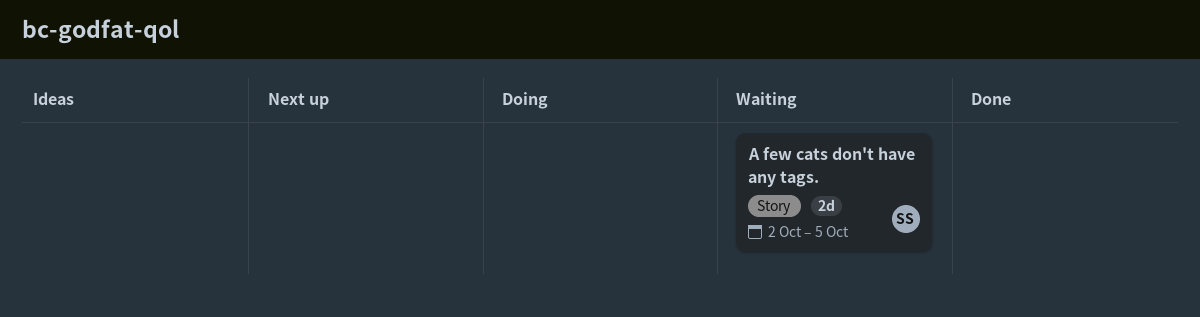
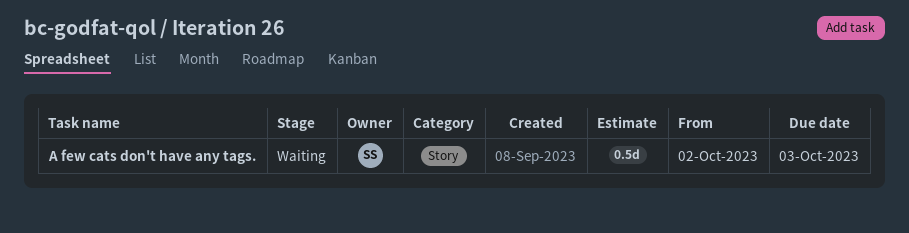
A few cats don't have any tags., estimate: 2d -> 0.5d
A few cats don't have any tags., due: Oct 5 -> Oct 3

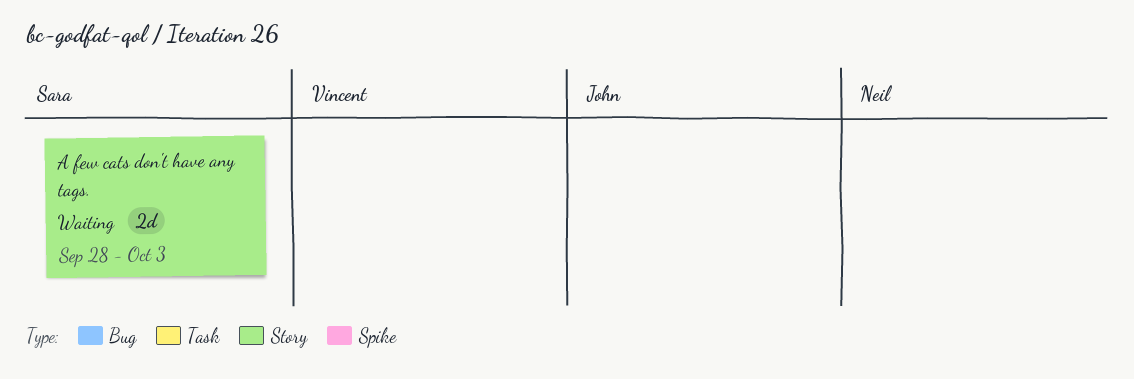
A few cats don't have any tags., estimate: 0.5d -> 2d
A few cats don't have any tags., start: Oct 2 -> Sep 28

